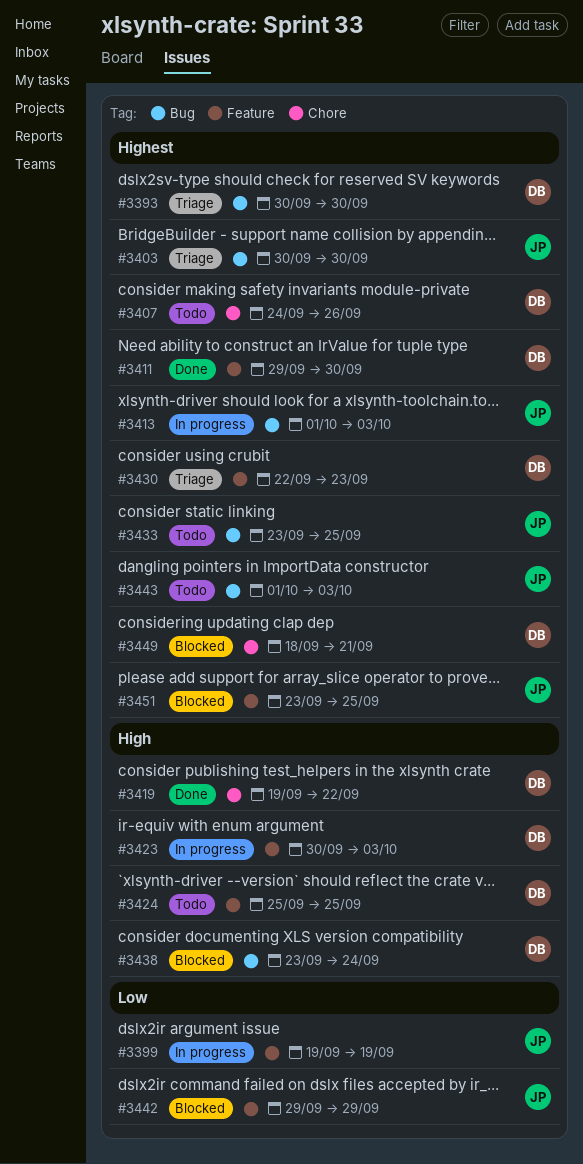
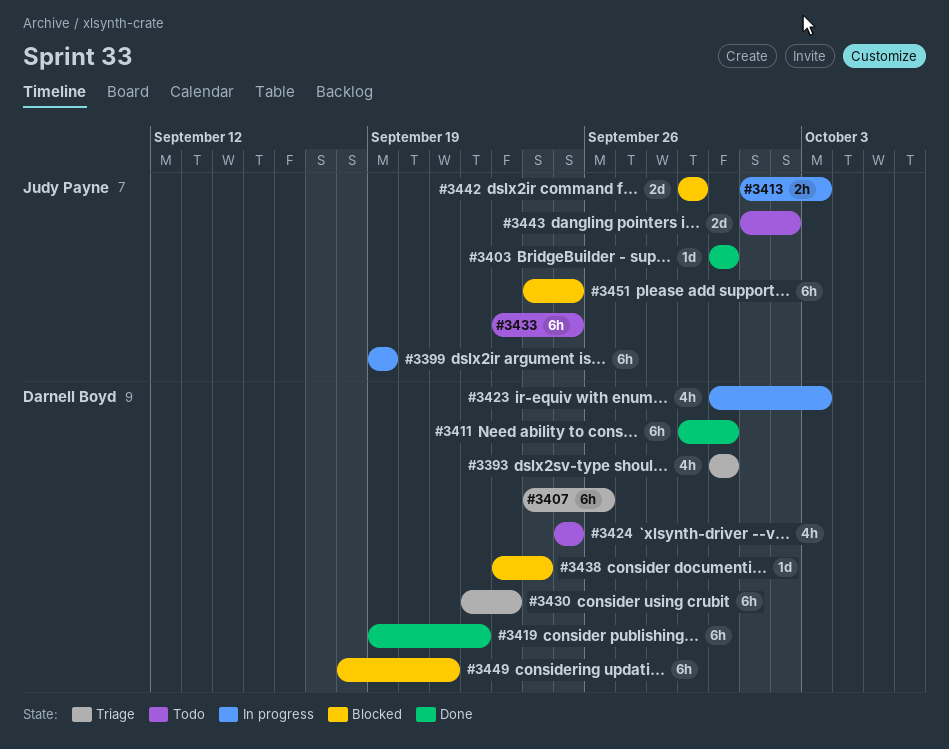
#3403, status: Triage -> Done
#3407, status: Todo -> Triage
#3443, due: Oct 3 -> Oct 2
#3451, start: Sep 23 -> Sep 24

